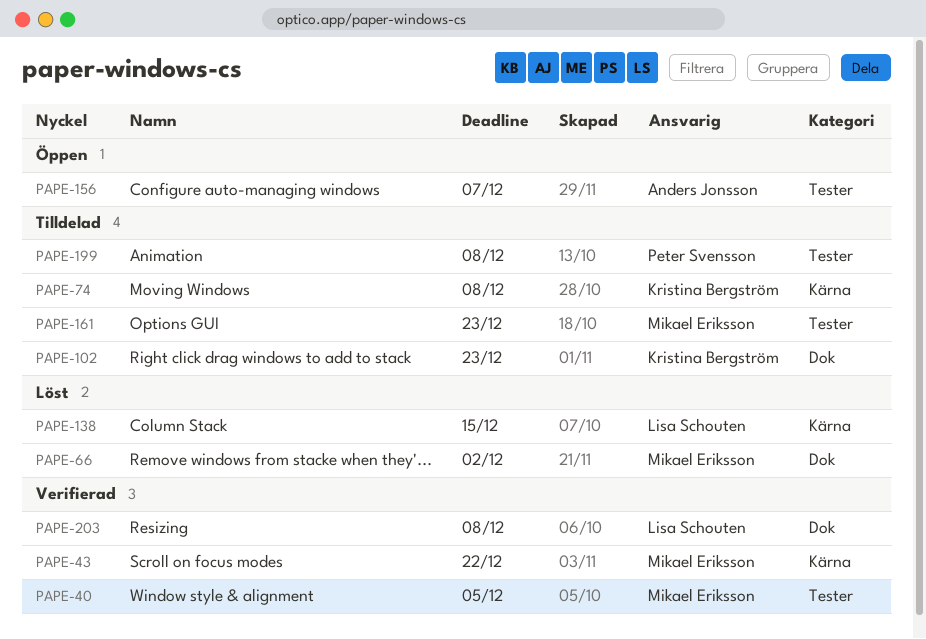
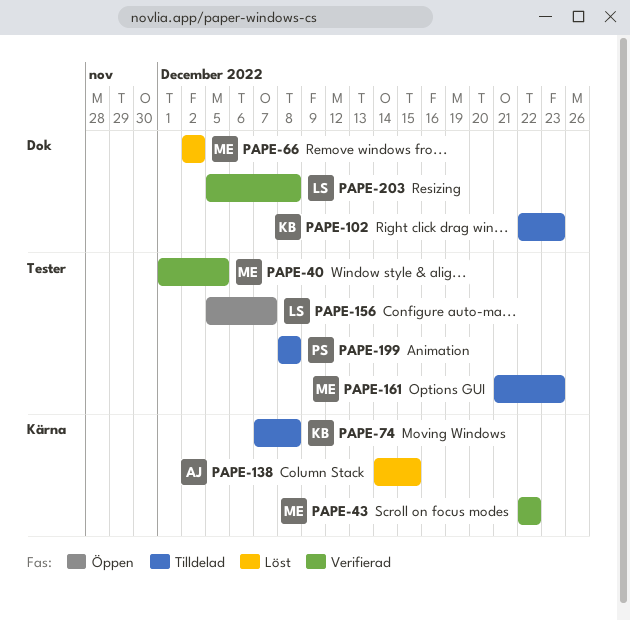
PAPE-138, owner: Lisa Schouten -> Anders Jonsson
PAPE-156, owner: Anders Jonsson -> Lisa Schouten

